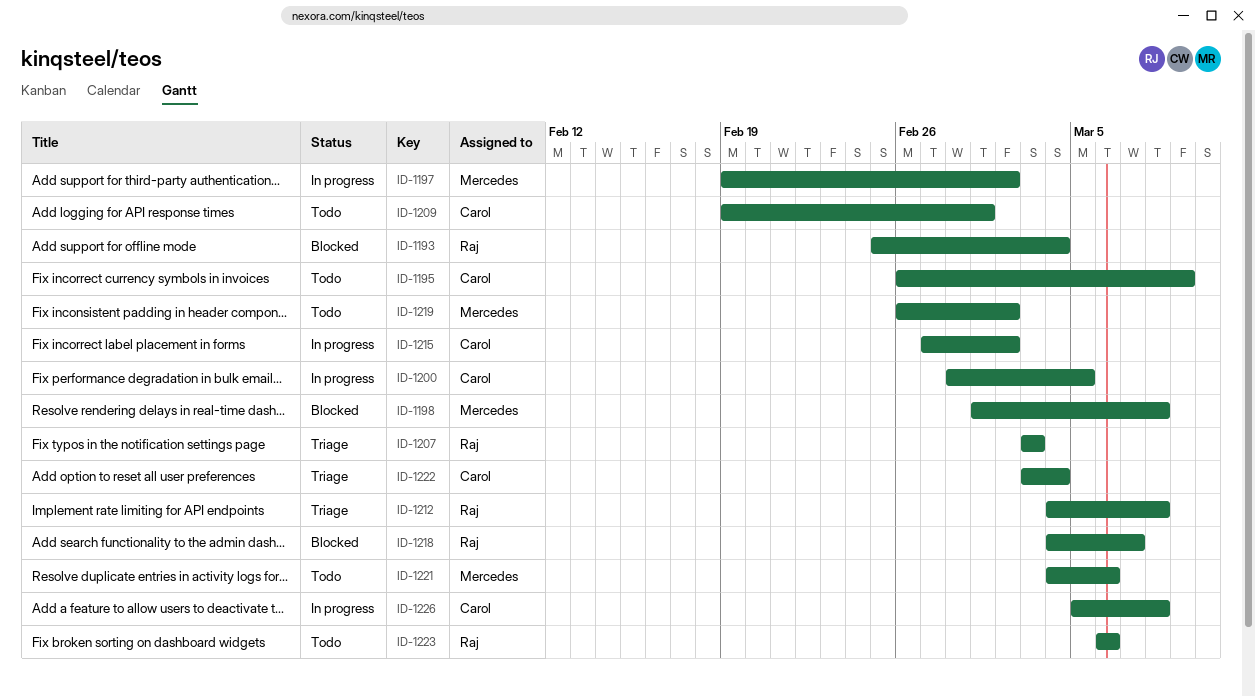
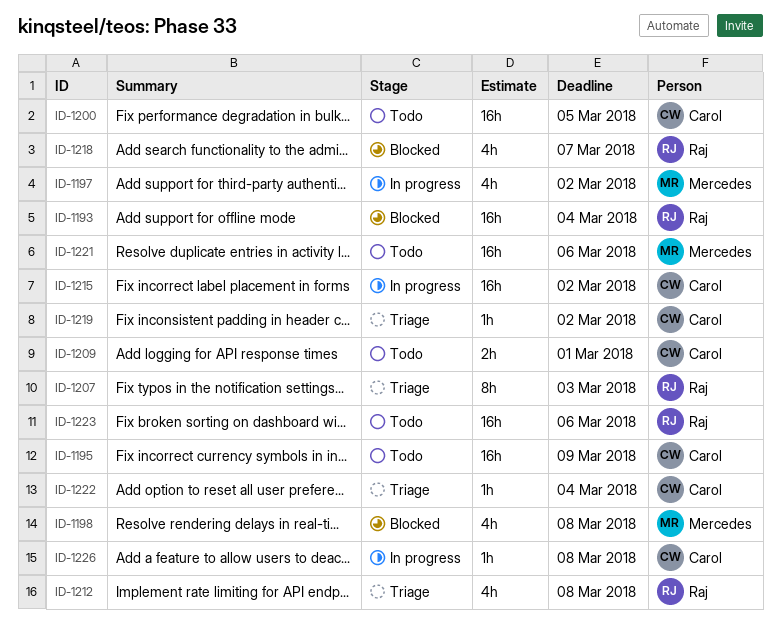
ID-1200, status: In progress -> Todo
ID-1219, status: Todo -> Triage
ID-1219, owner: Mercedes -> Carol

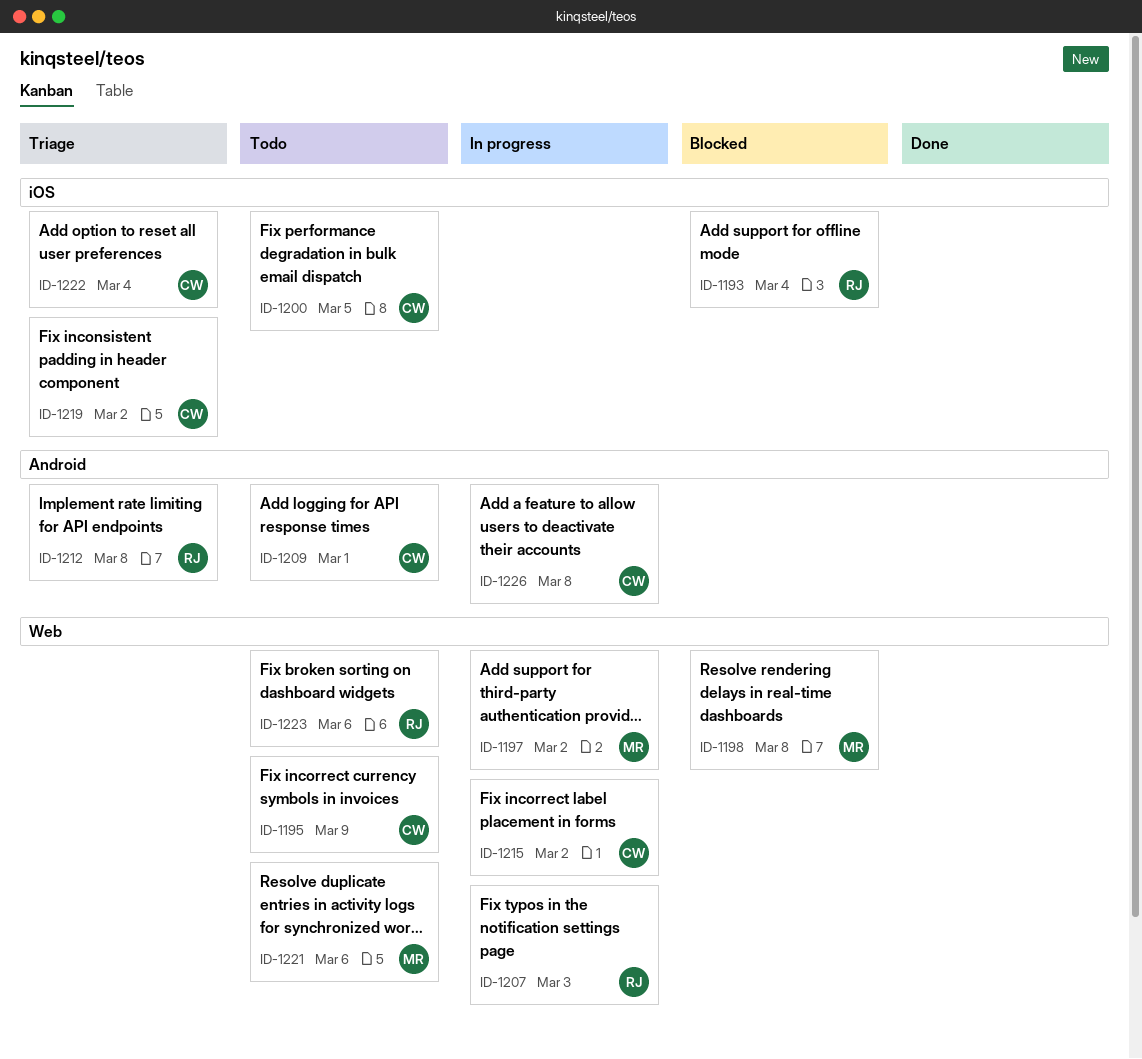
ID-1207, status: Triage -> In progress
ID-1218: present -> none

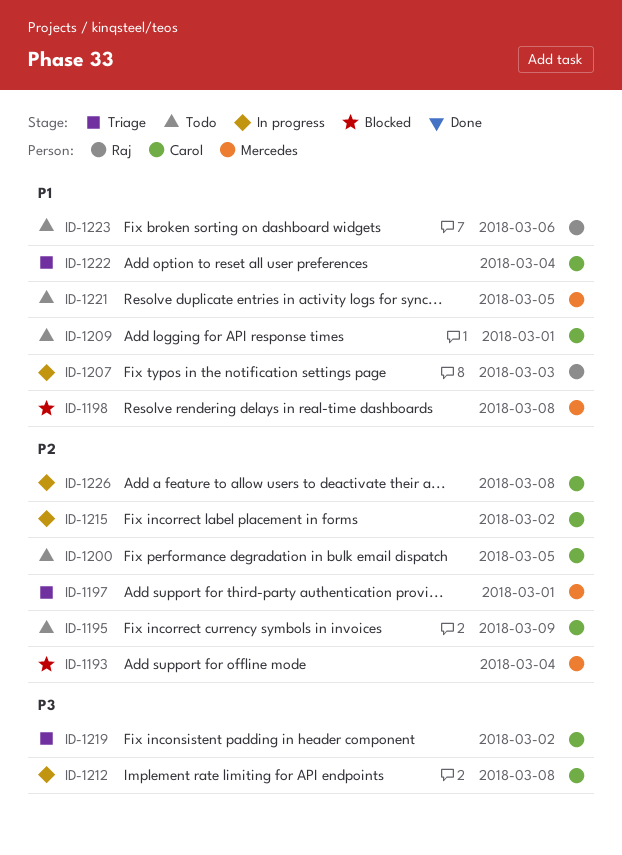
ID-1193, owner: Raj -> Mercedes
ID-1197, status: In progress -> Triage
ID-1197, due: Mar 2 -> Mar 1
ID-1212, status: Triage -> In progress
ID-1212, owner: Raj -> Carol
ID-1221, due: Mar 6 -> Mar 5

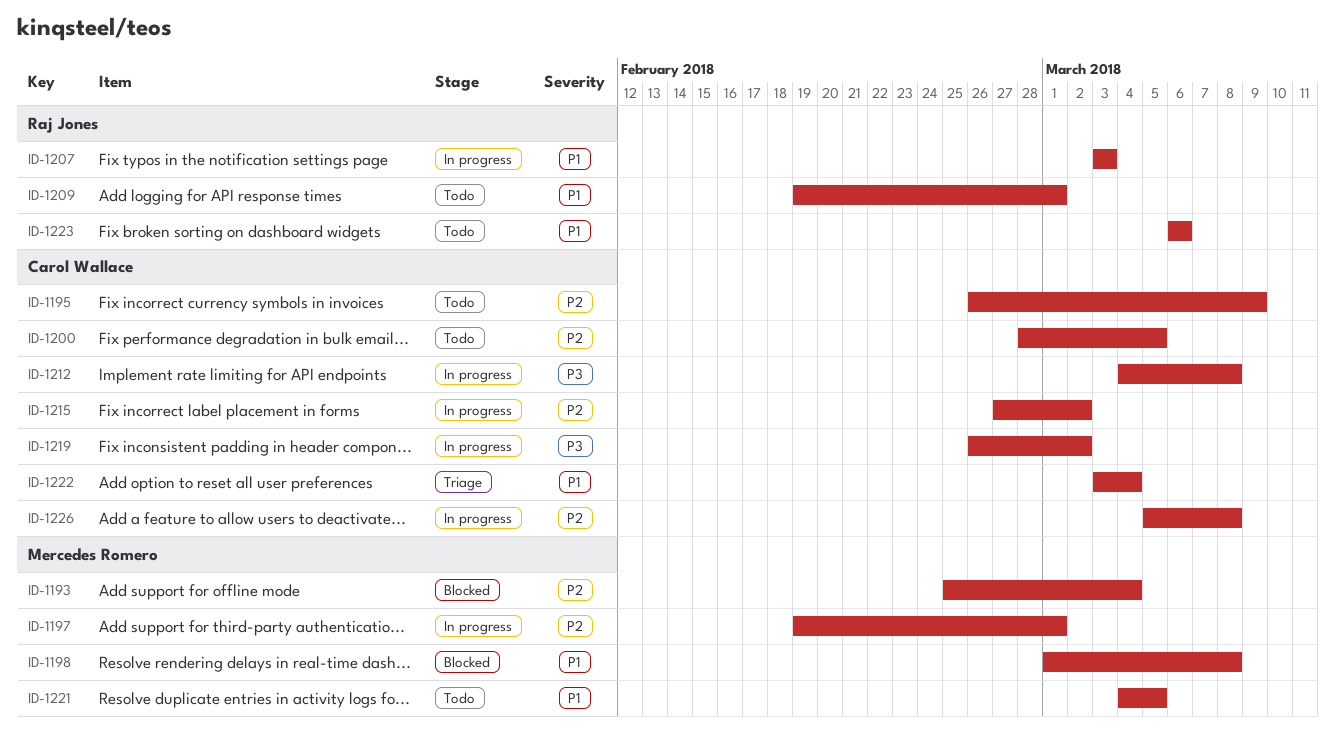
ID-1197, status: Triage -> In progress
ID-1209, owner: Carol Wallace -> Raj Jones
ID-1219, status: Triage -> In progress

